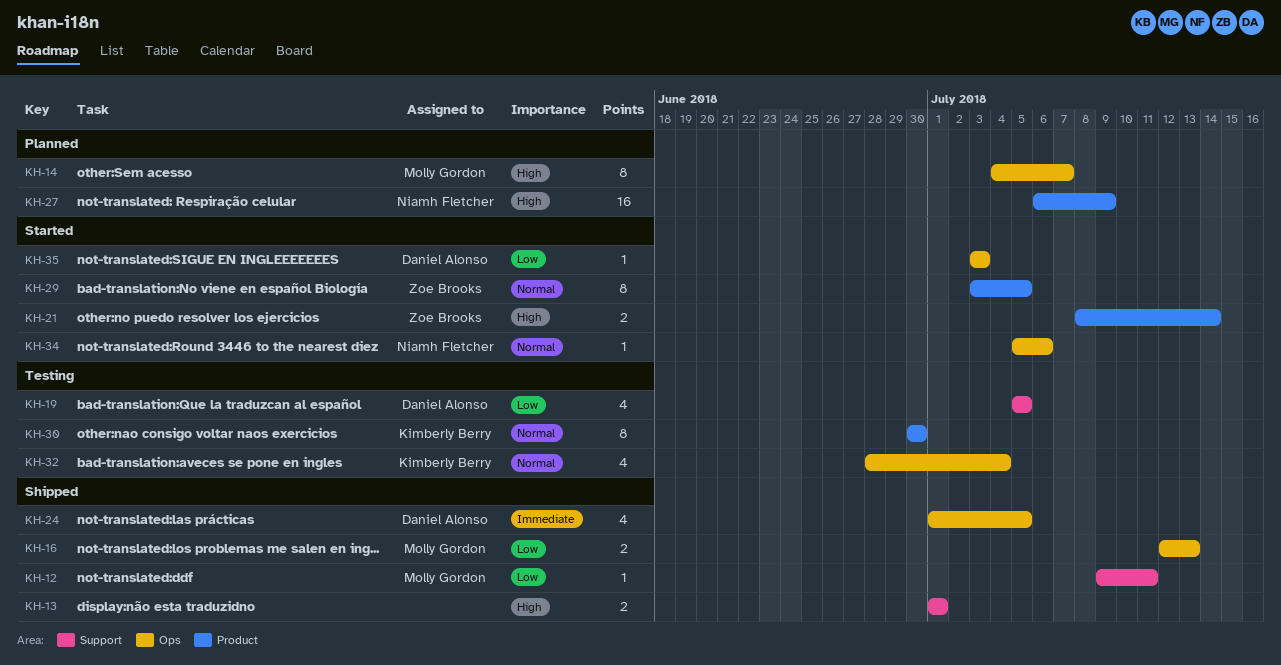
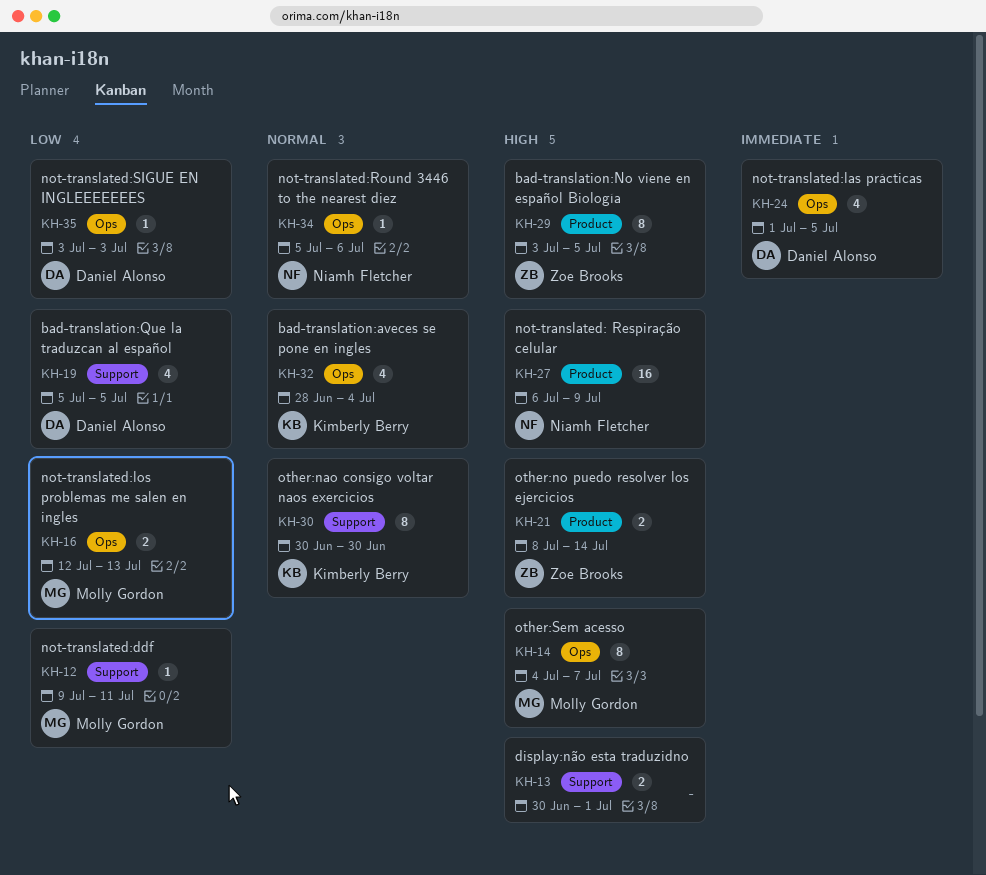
KH-13, start: Jul 1 -> Jun 30
KH-29, priority: Normal -> High
KH-30, label: Product -> Support

